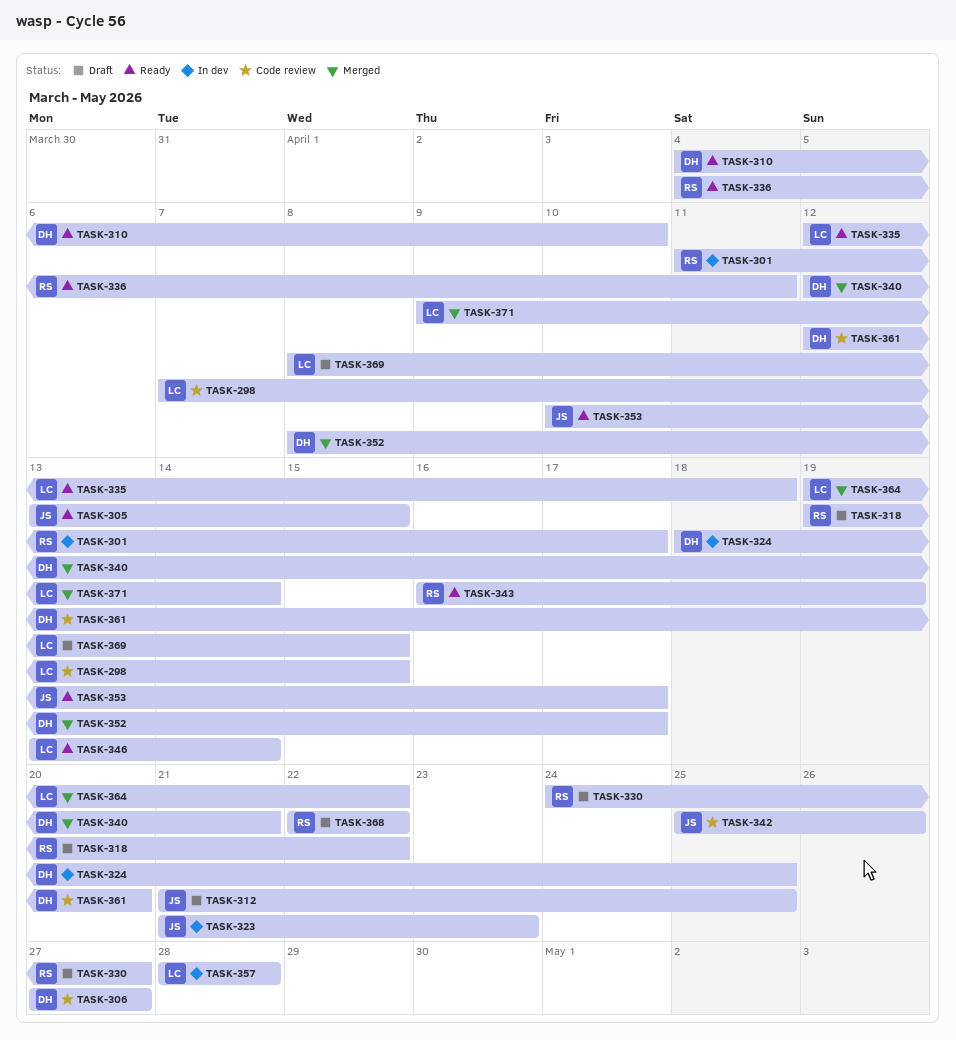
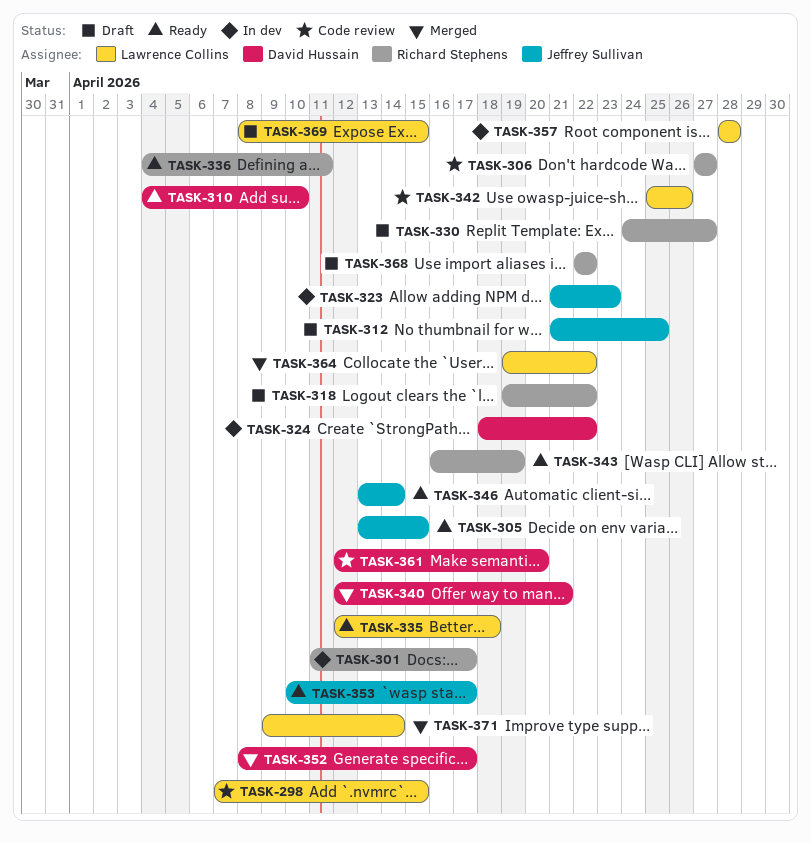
TASK-306, owner: David Hussain -> Richard Stephens
TASK-324, due: Apr 25 -> Apr 22
TASK-342, owner: Jeffrey Sullivan -> Lawrence Collins
TASK-346, owner: Lawrence Collins -> Jeffrey Sullivan

